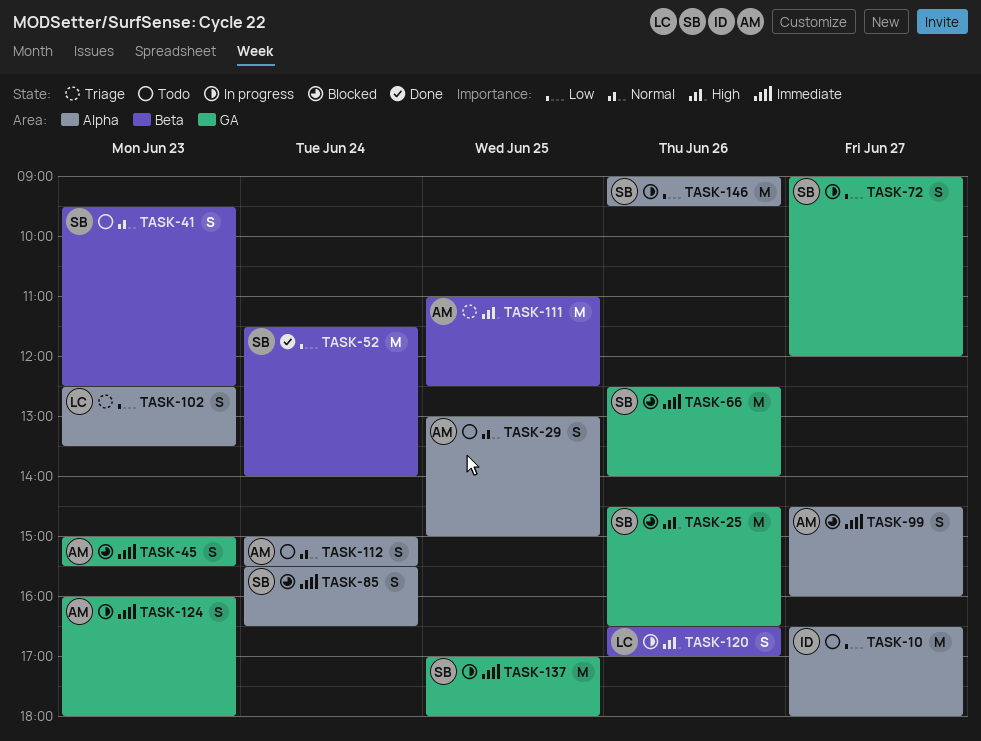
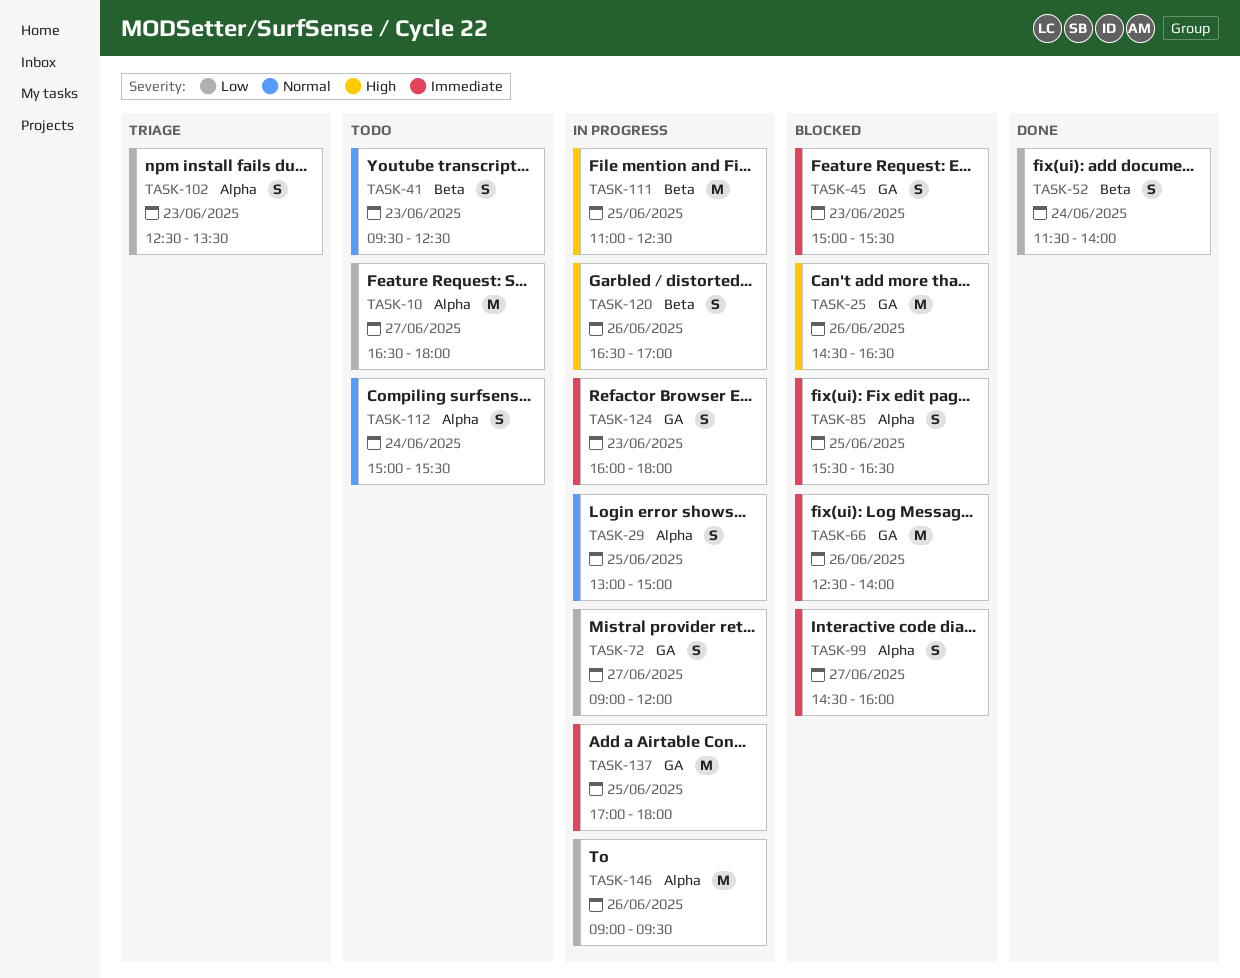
TASK-29, status: Todo -> In progress
TASK-52, estimate: M -> S
TASK-85, day: Jun 24 -> Jun 25
TASK-111, status: Triage -> In progress

